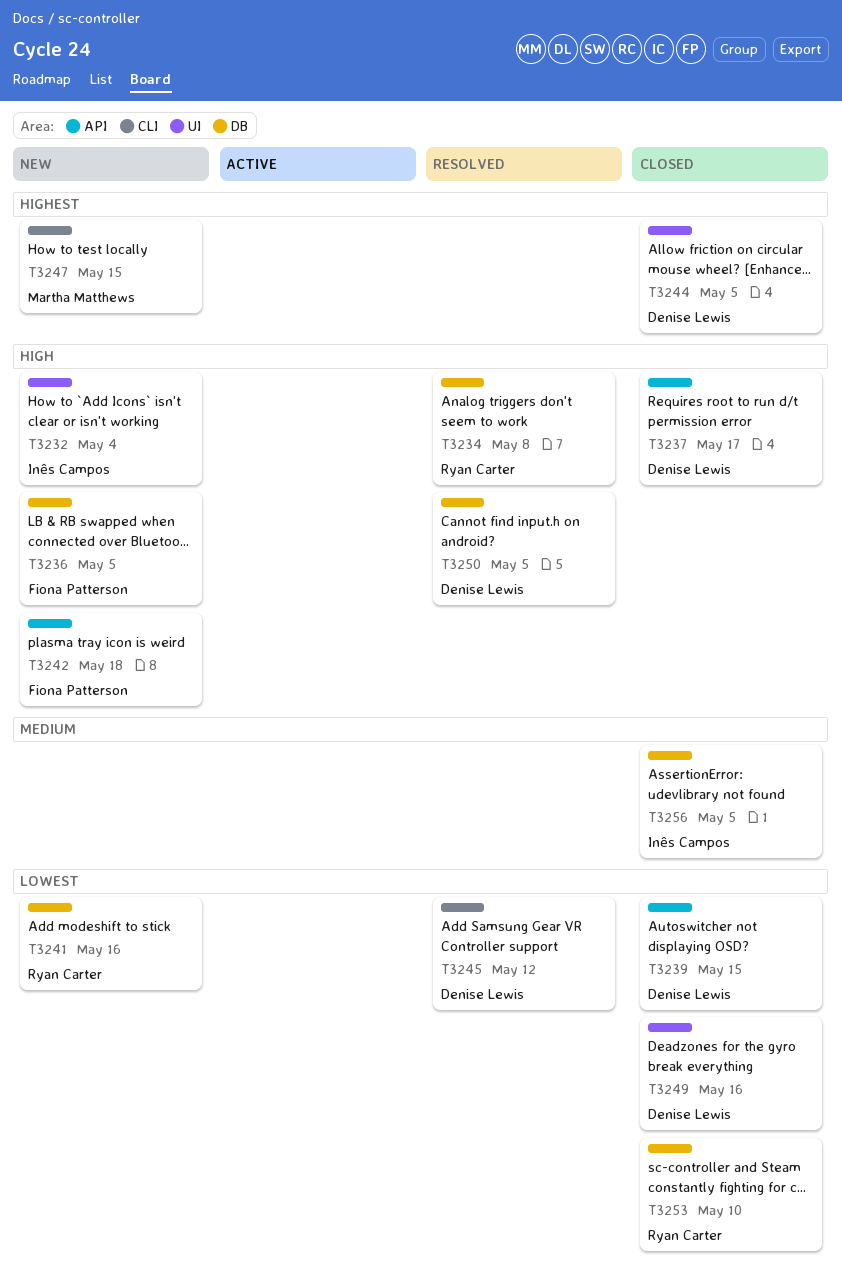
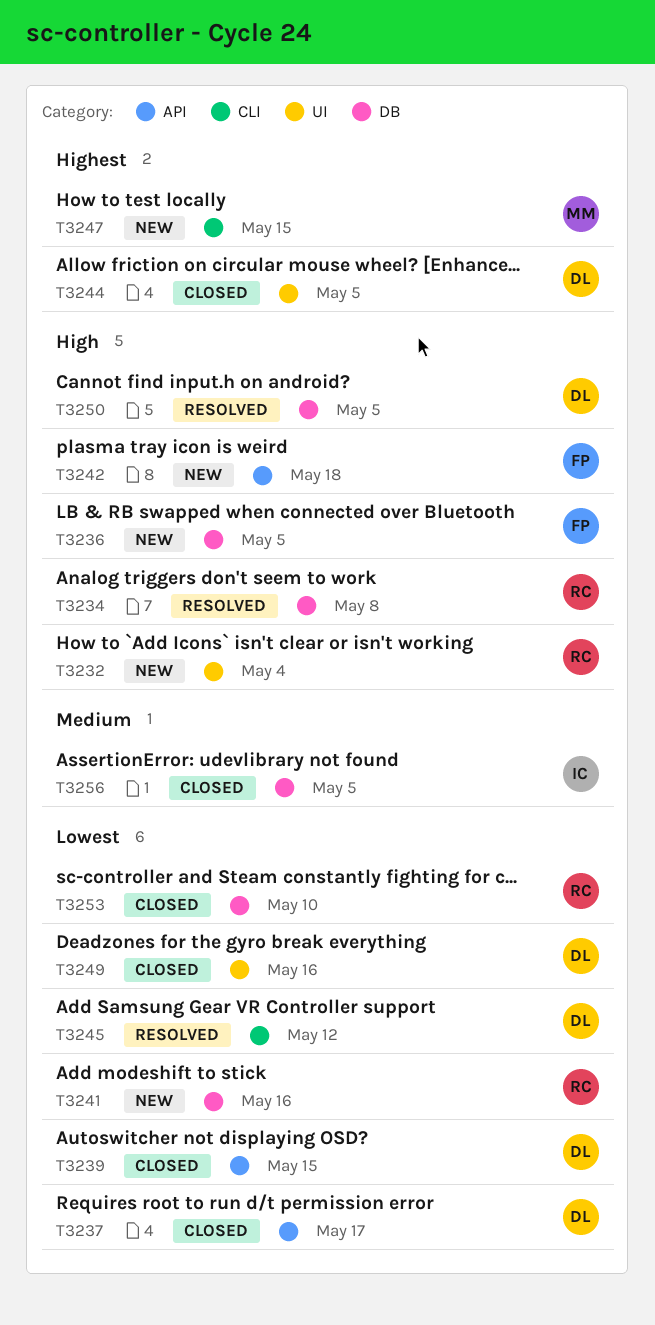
T3232, owner: Inês Campos -> Ryan Carter
T3237, priority: High -> Lowest

